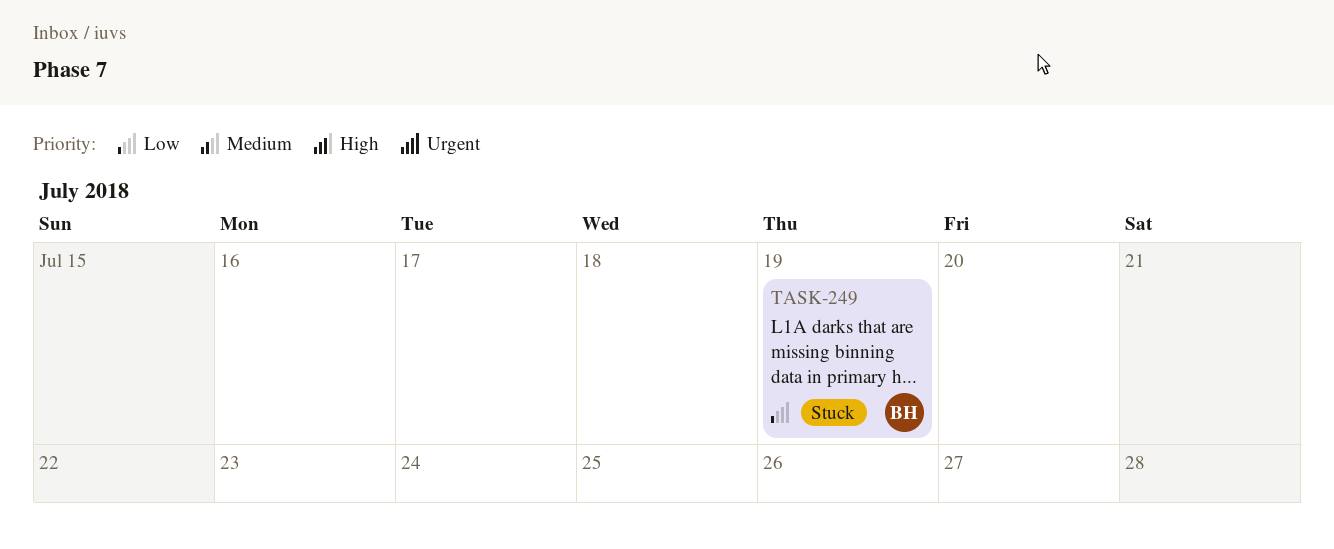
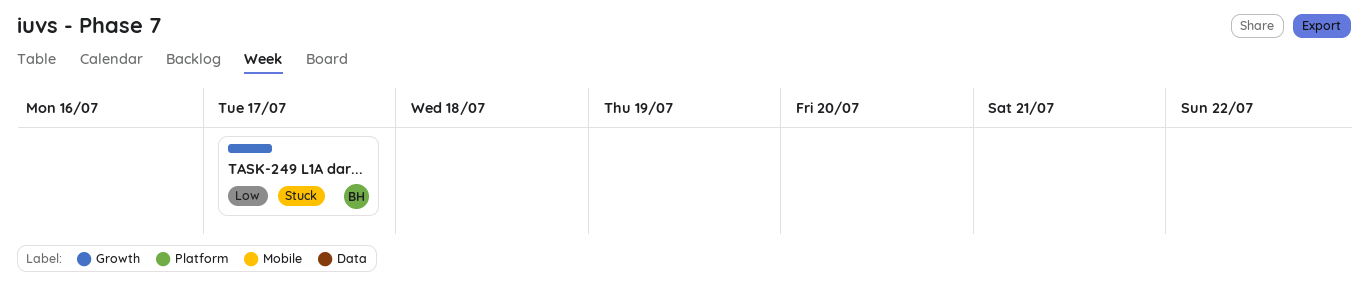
TASK-249, due: Jul 19 -> Jul 17

